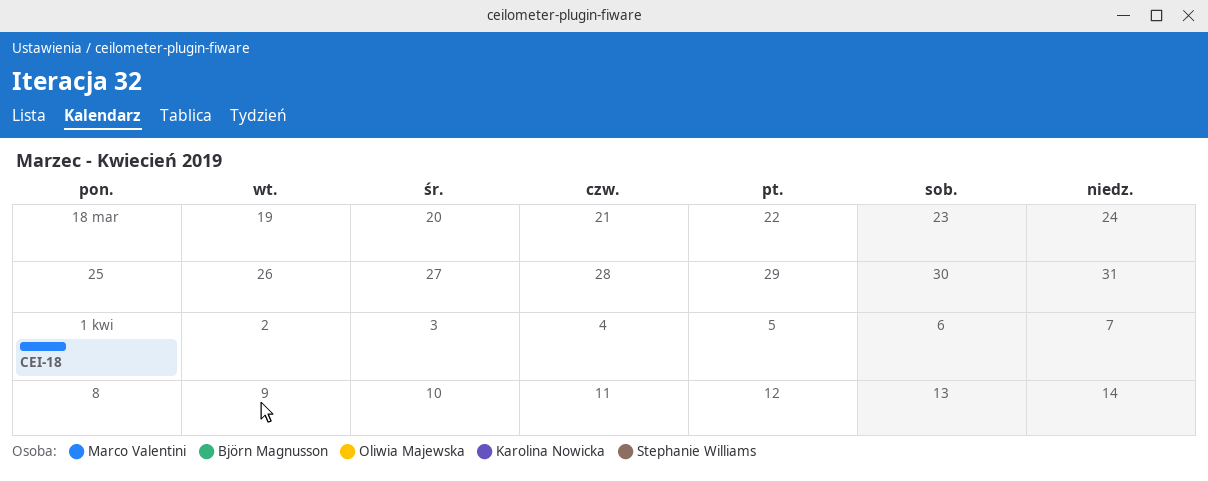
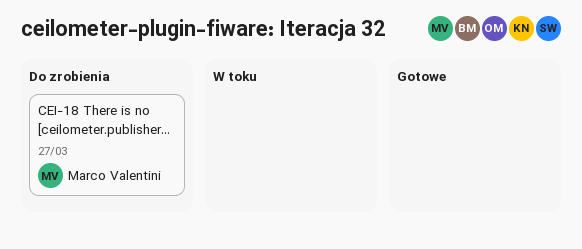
CEI-18, due: Apr 1 -> Mar 27

